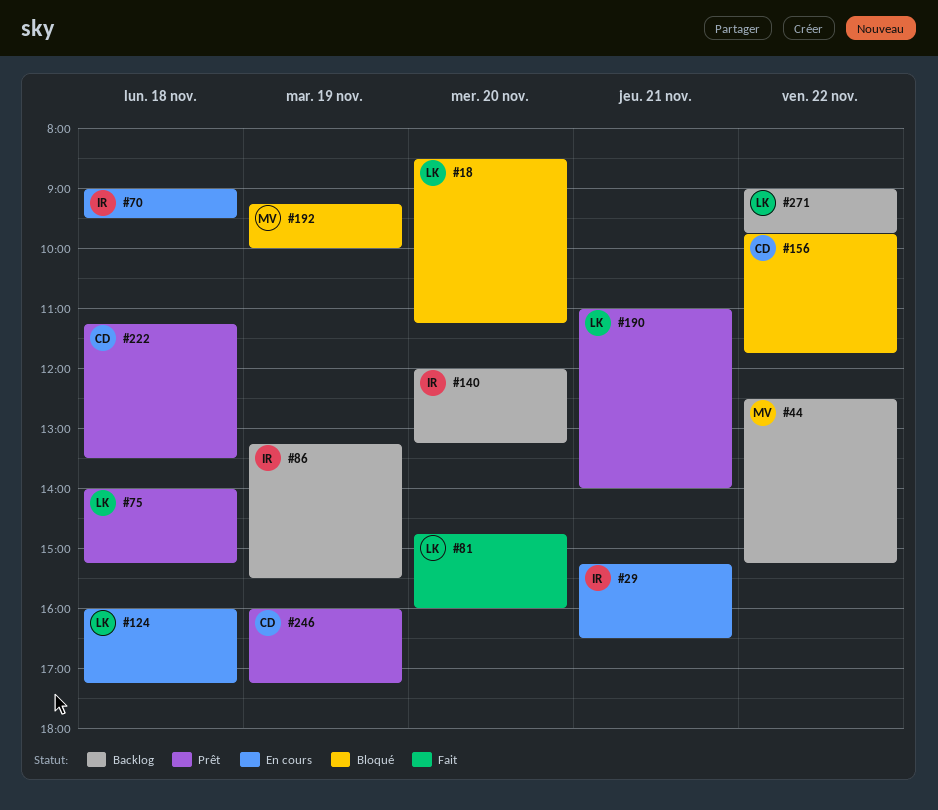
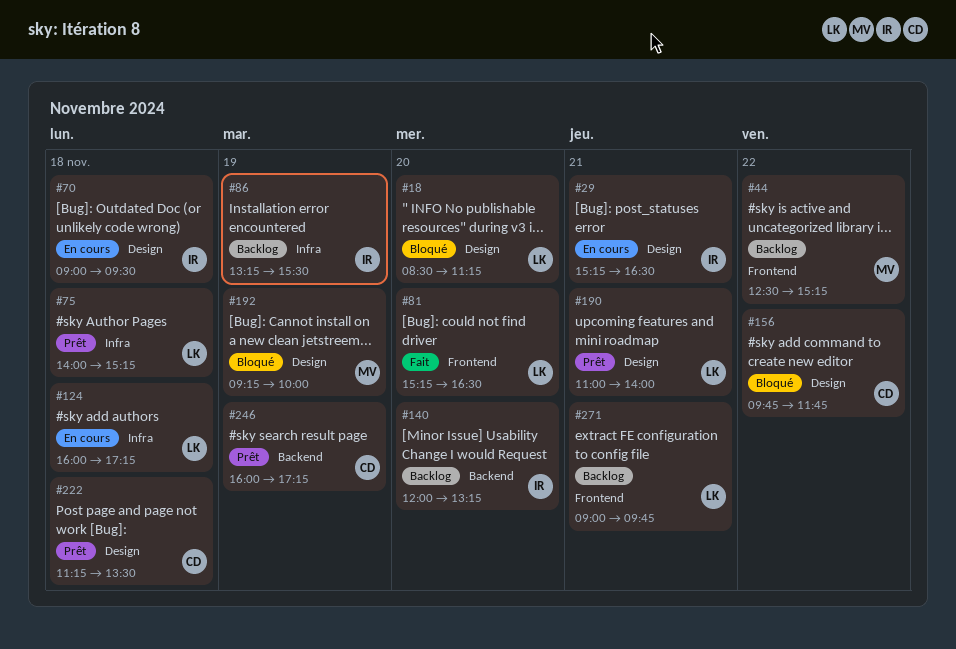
#81, begins: 14:45 -> 15:15
#81, ends: 16:00 -> 16:30
#271, day: Nov 22 -> Nov 21

